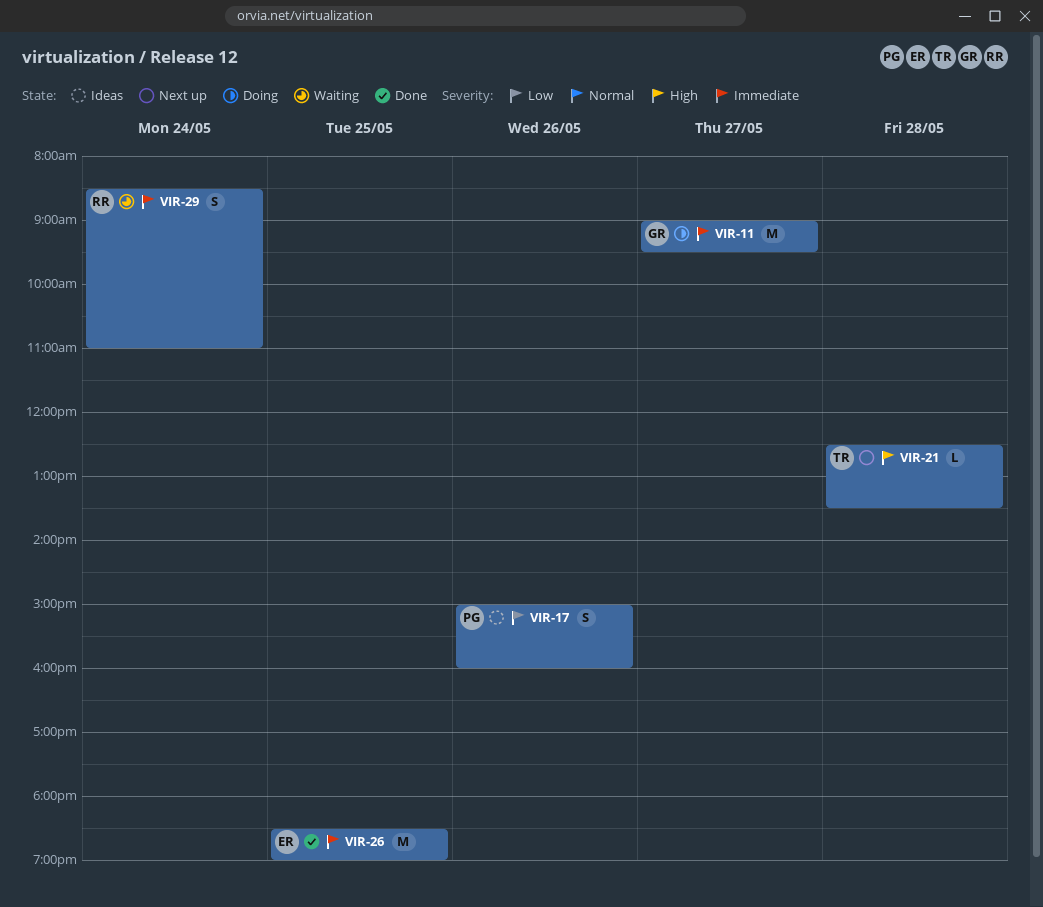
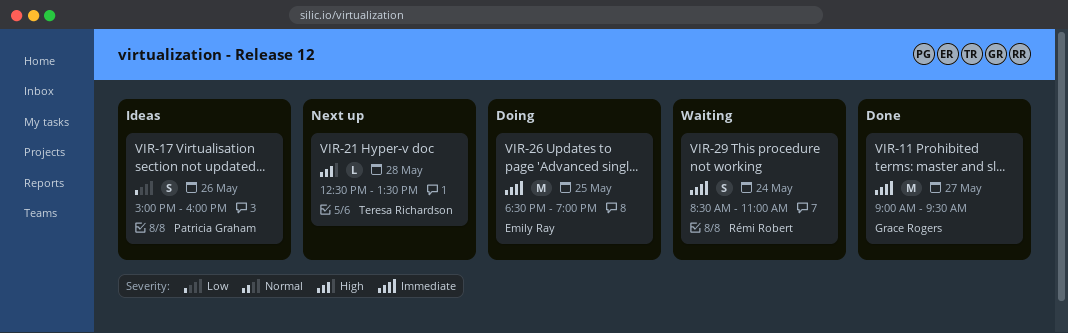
VIR-11, status: Doing -> Done
VIR-26, status: Done -> Doing

